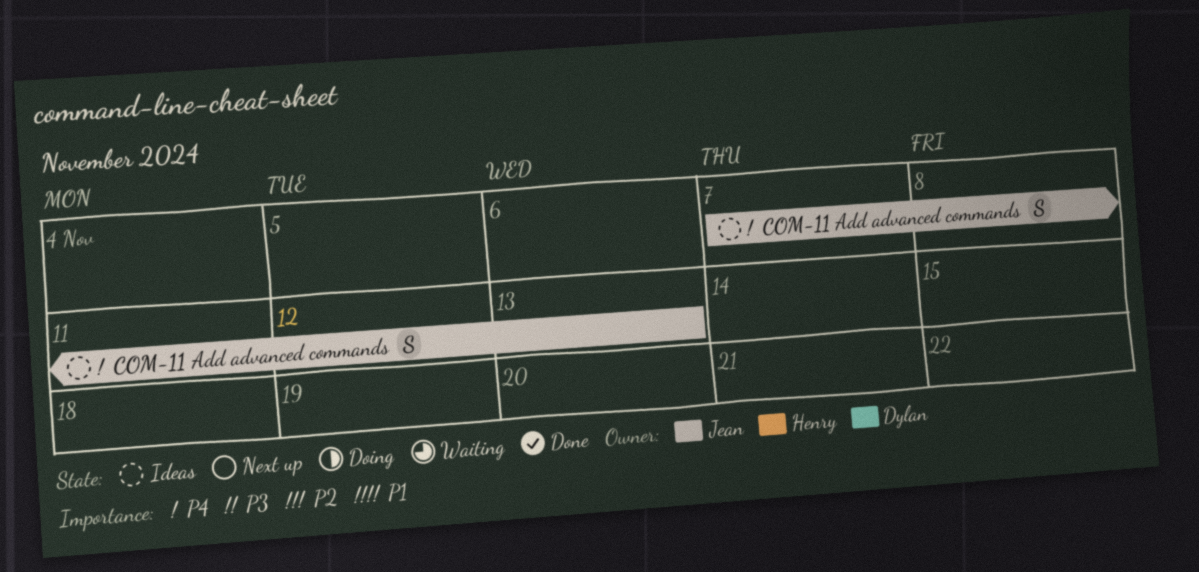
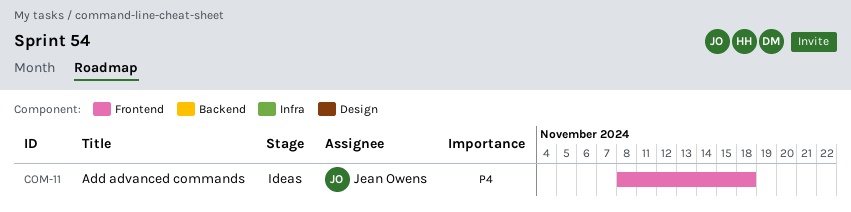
COM-11, start: Nov 7 -> Nov 8
COM-11, due: Nov 13 -> Nov 18

